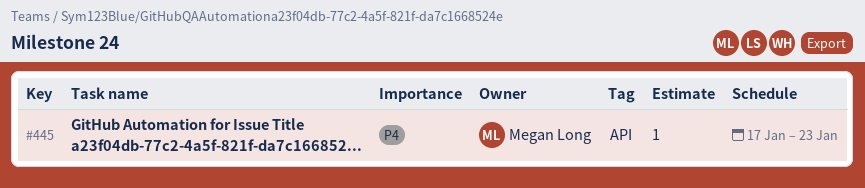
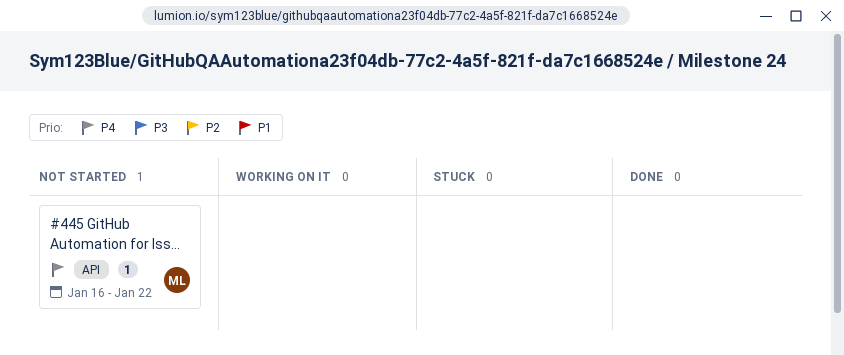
#445, start: Jan 17 -> Jan 16
#445, due: Jan 23 -> Jan 22

